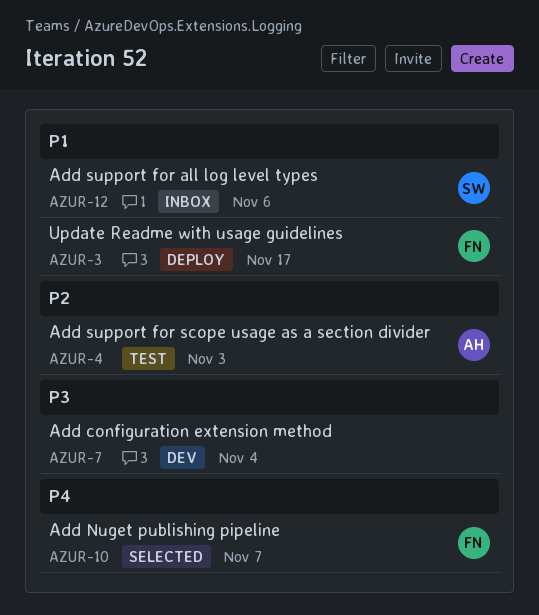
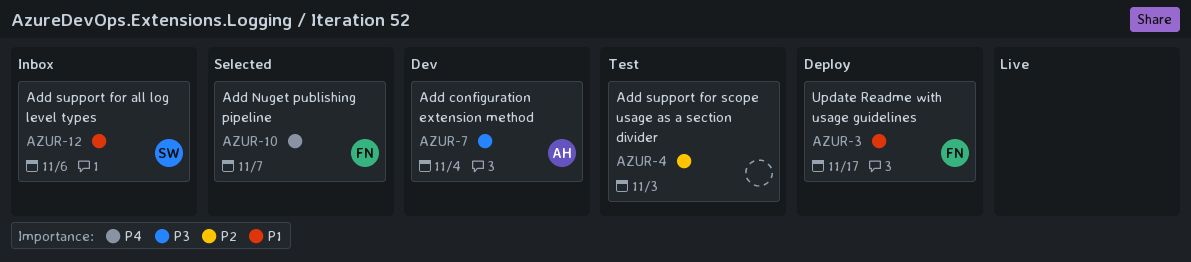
AZUR-4, owner: AH -> none
AZUR-7, owner: none -> AH

